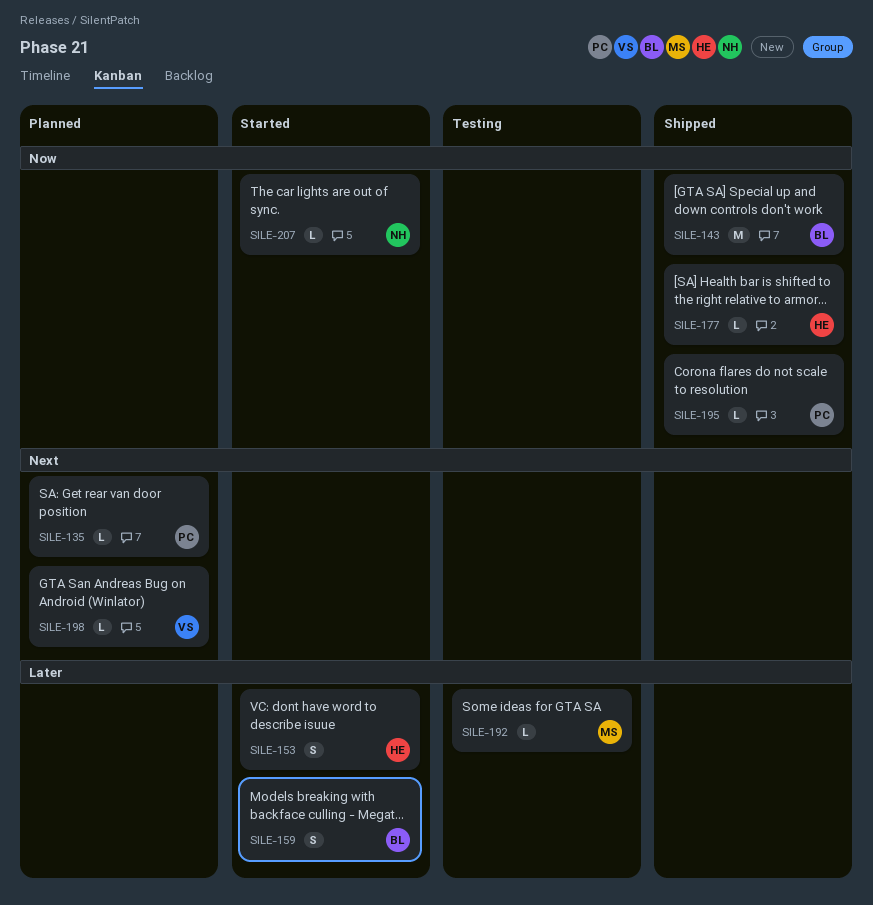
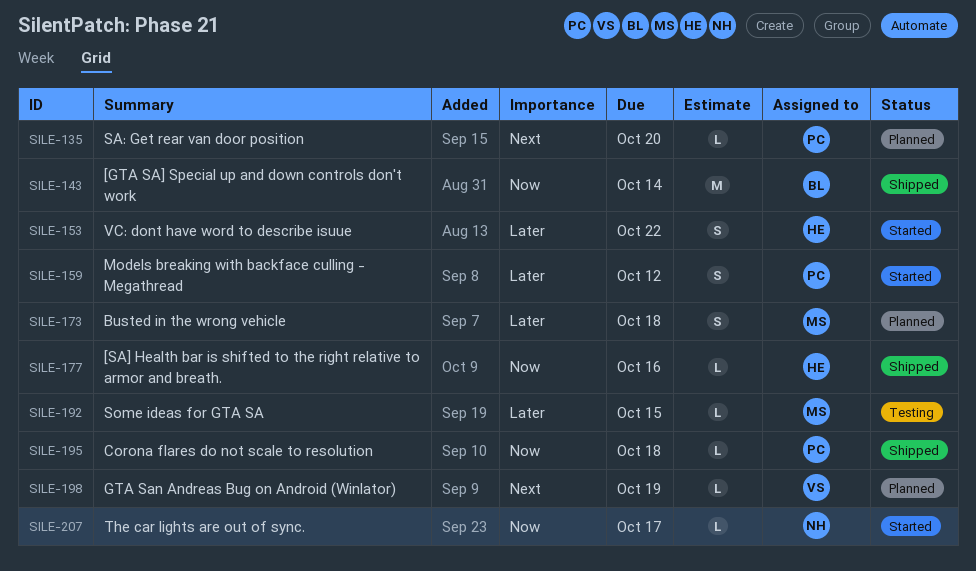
SILE-159, owner: BL -> PC
SILE-173: none -> present

